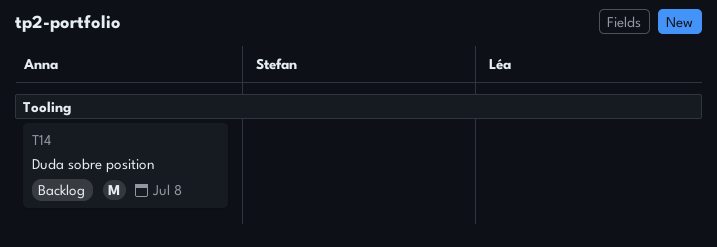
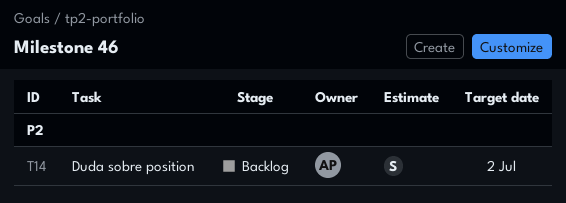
T14, estimate: M -> S
T14, due: Jul 8 -> Jul 2

